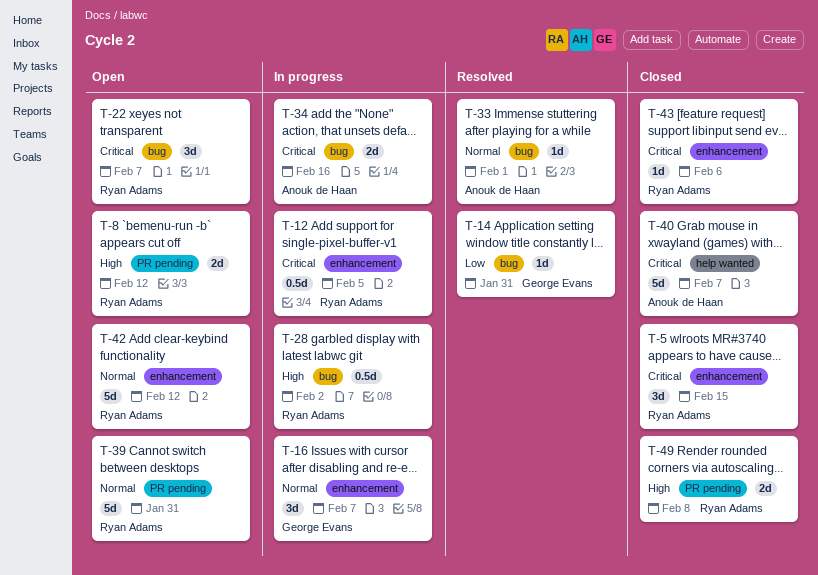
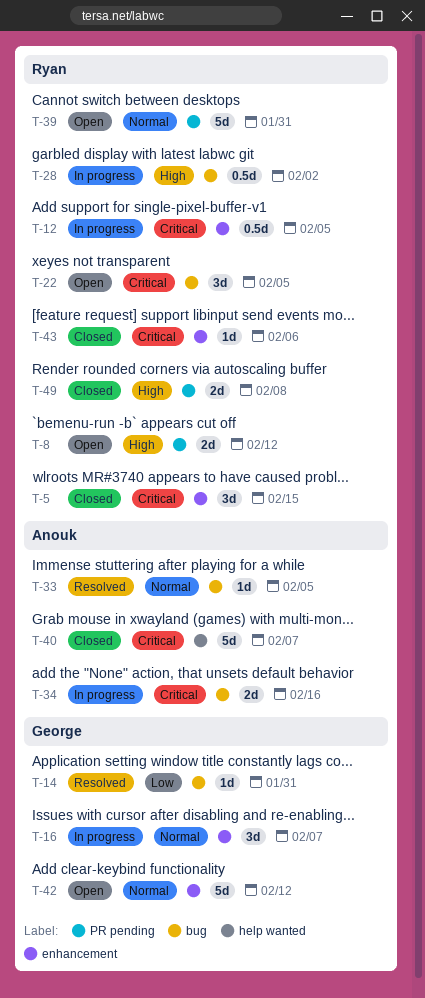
T-22, due: Feb 7 -> Feb 5
T-33, due: Feb 1 -> Feb 5
T-42, owner: Ryan Adams -> George Evans

